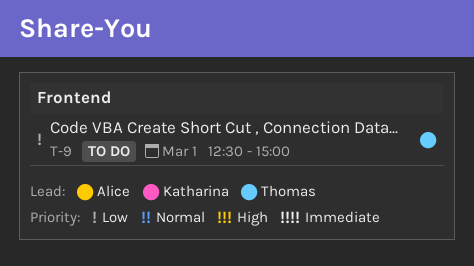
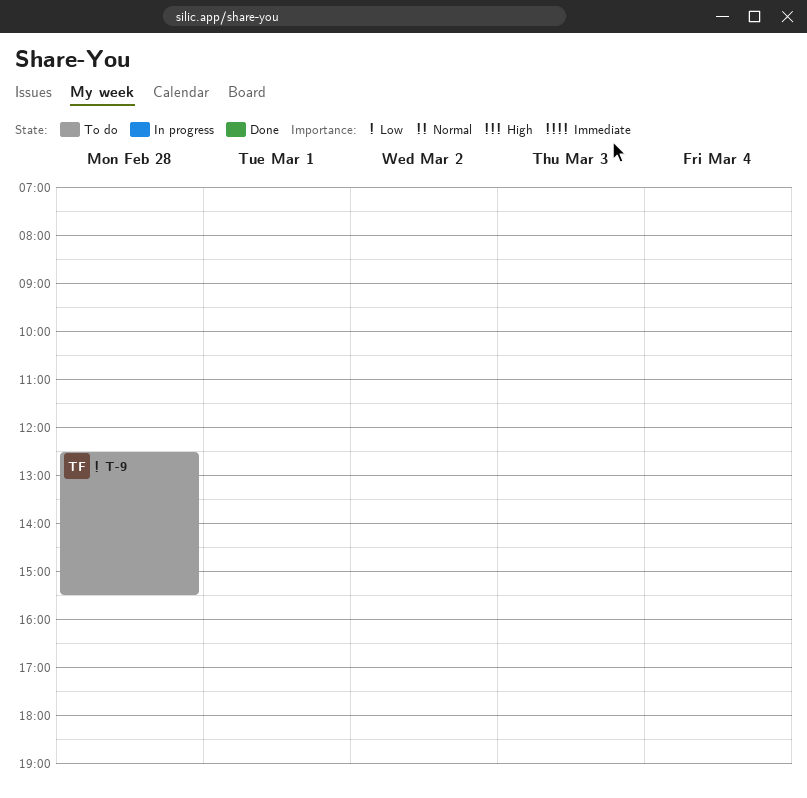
T-9, day: Mar 1 -> Feb 28
T-9, ends: 15:00 -> 15:30

